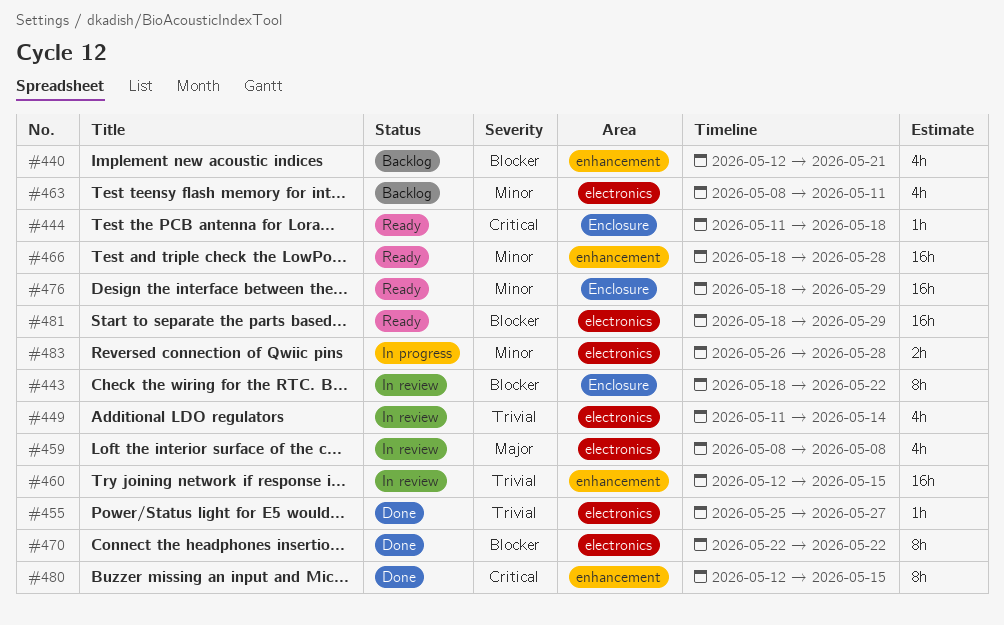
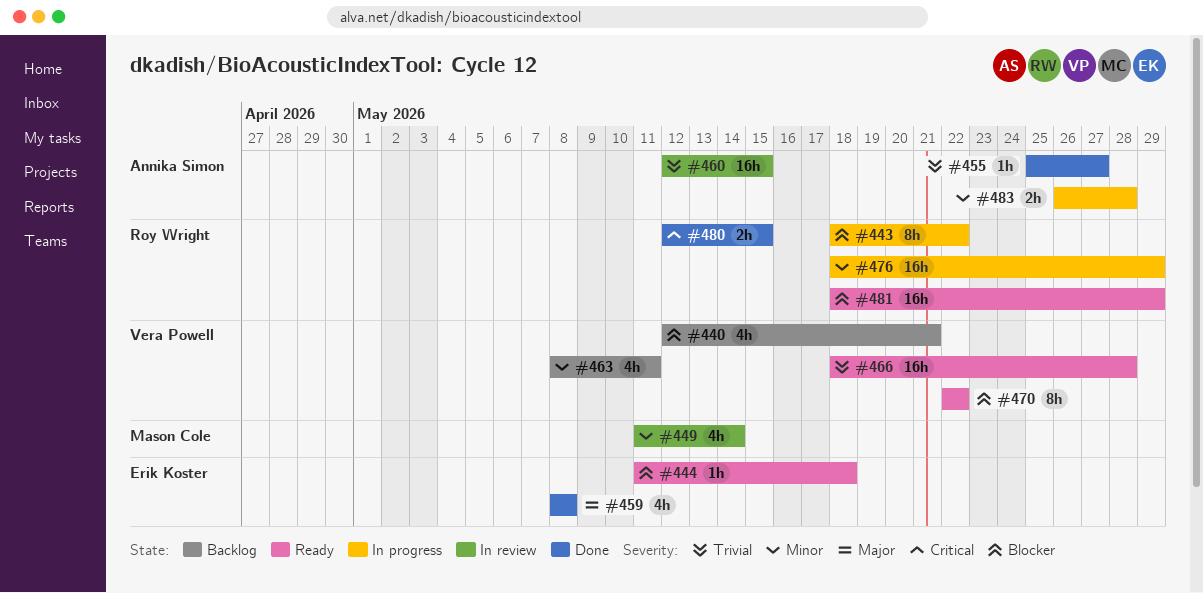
#443, status: In review -> In progress
#444, priority: Critical -> Blocker
#449, priority: Trivial -> Minor
#459, status: In review -> Done
#466, priority: Minor -> Trivial
#470, status: Done -> Ready
#476, status: Ready -> In progress
#480, estimate: 8h -> 2h

